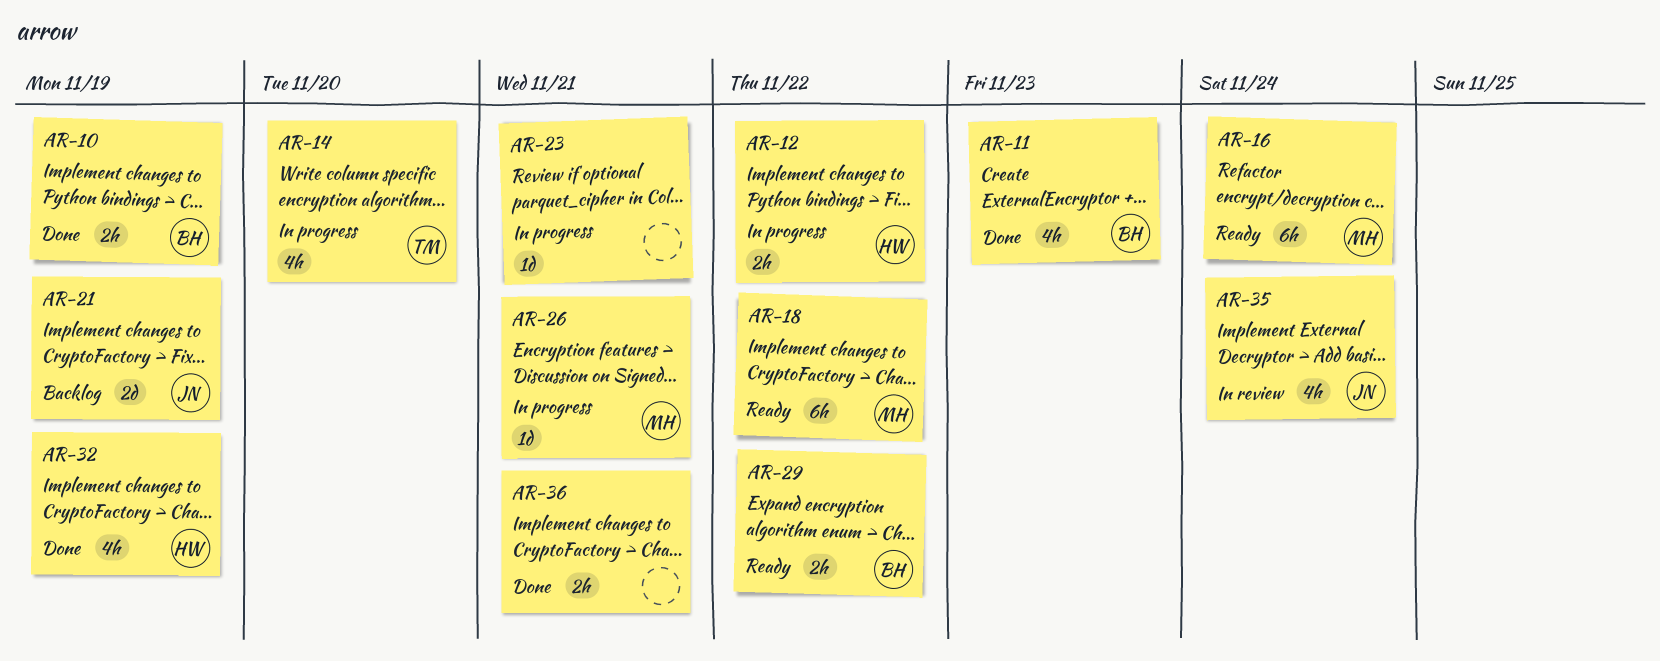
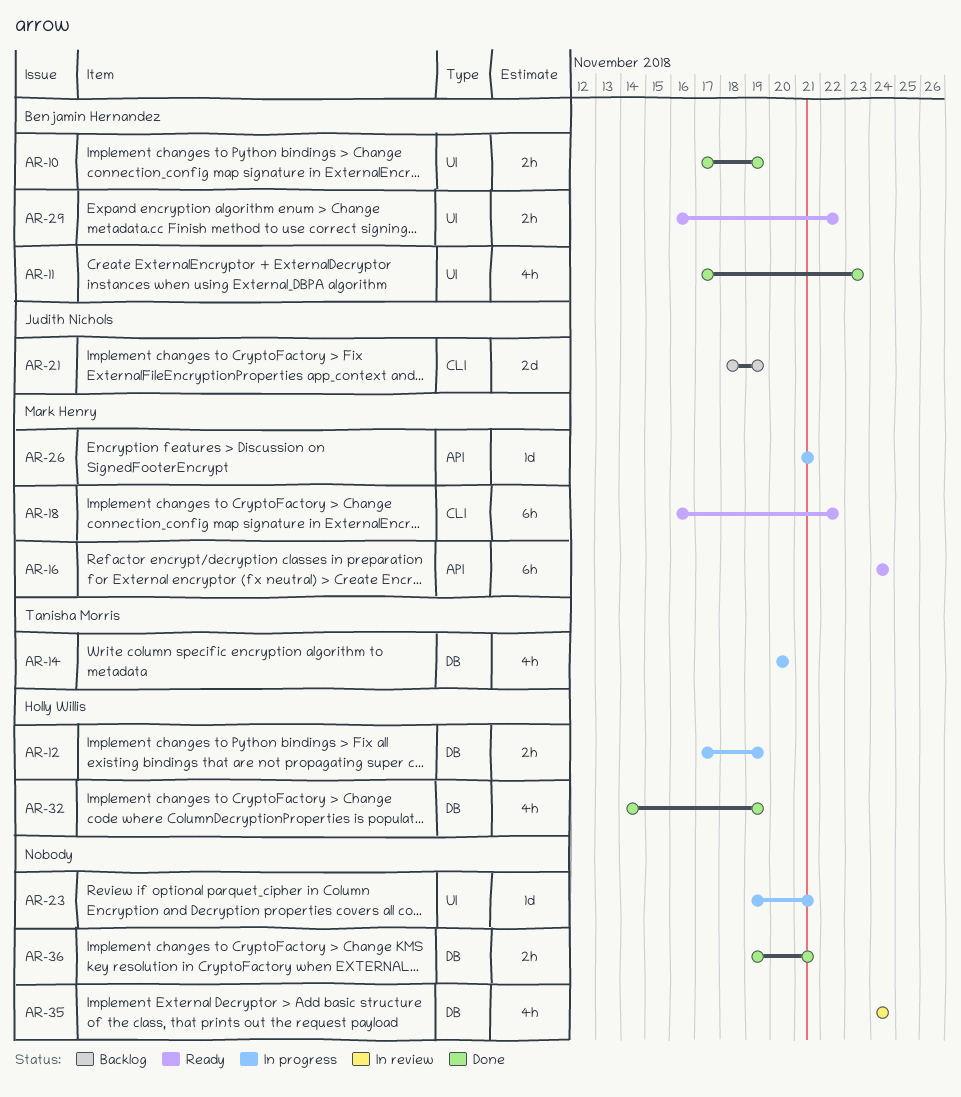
AR-12, due: Nov 22 -> Nov 19
AR-35, owner: Judith Nichols -> none

